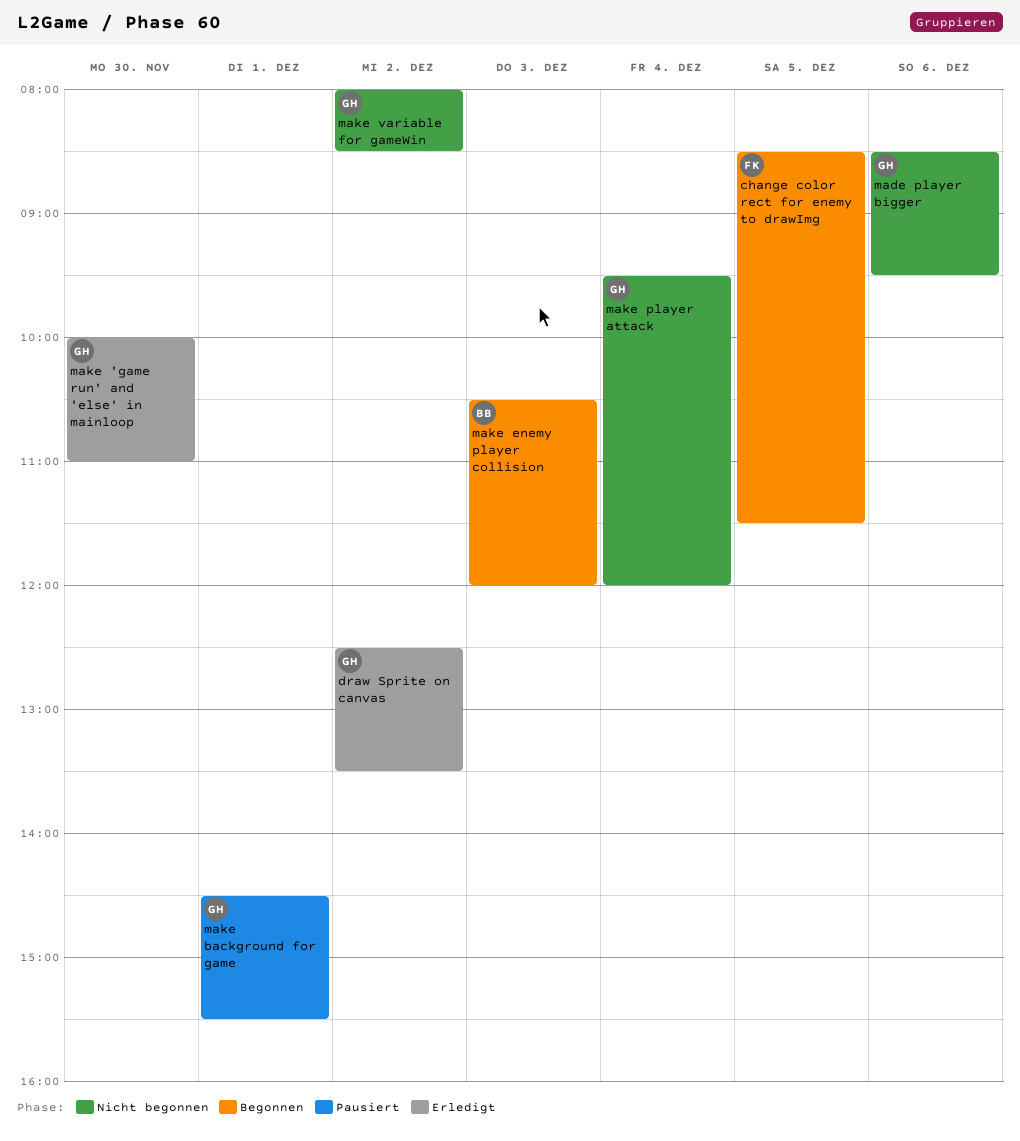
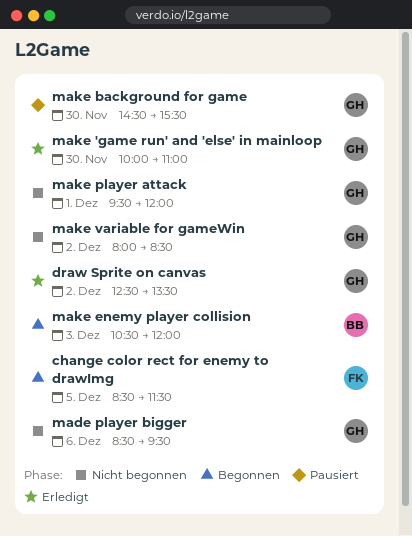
make background for game, day: Dec 1 -> Nov 30
make player attack, day: Dec 4 -> Dec 1

